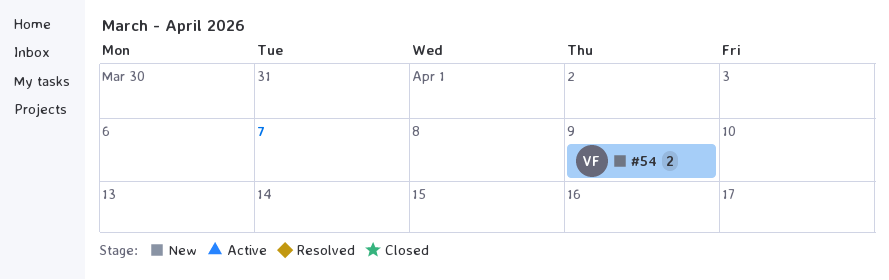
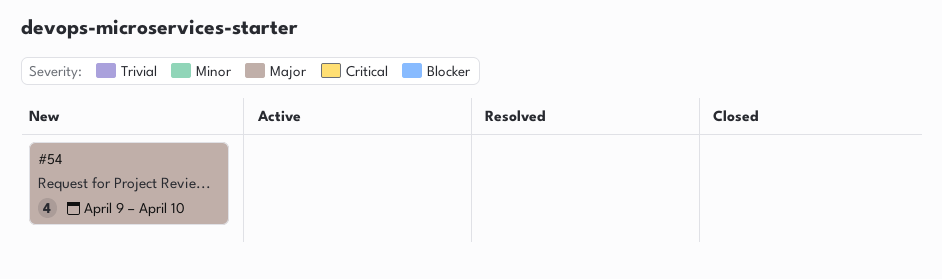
#54, estimate: 2 -> 4
#54, due: Apr 9 -> Apr 10

